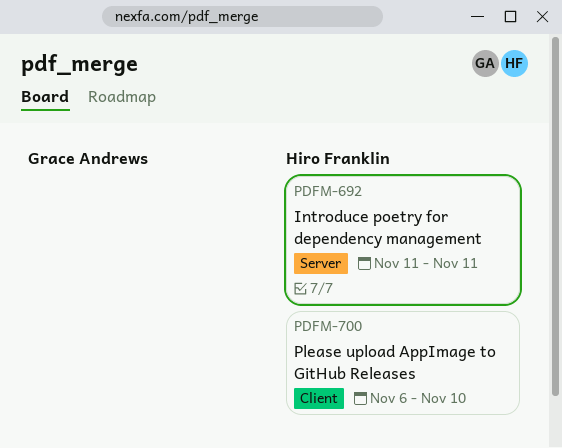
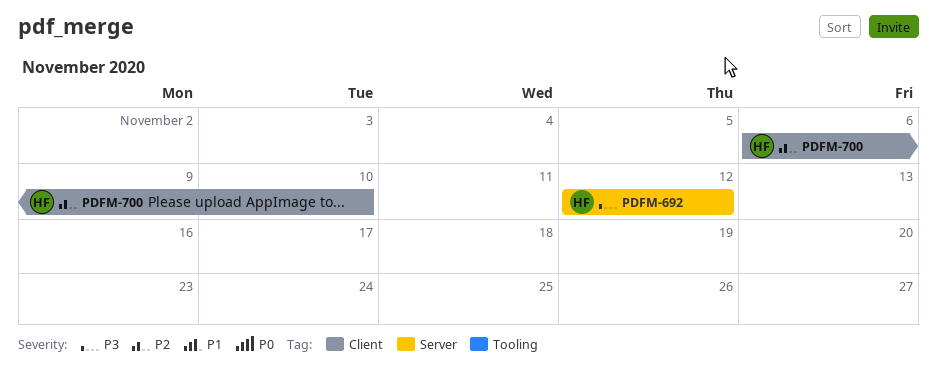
PDFM-692, start: Nov 11 -> Nov 12
PDFM-692, due: Nov 11 -> Nov 12

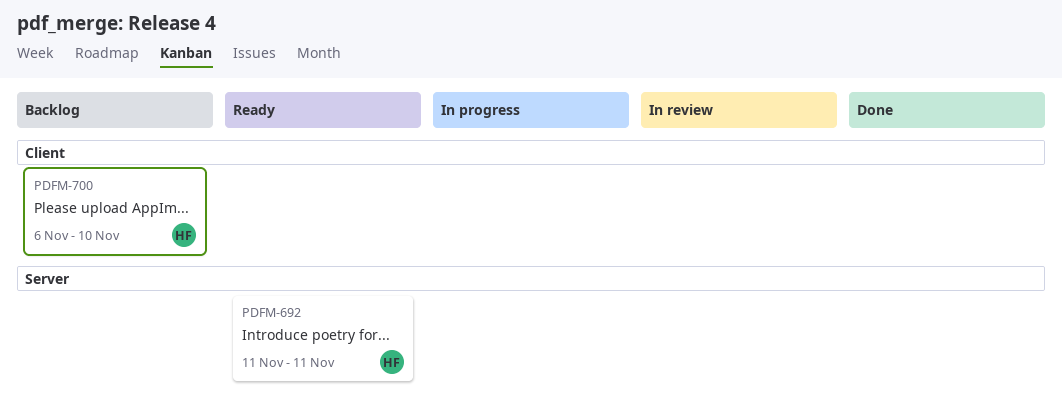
PDFM-692, start: Nov 12 -> Nov 11
PDFM-692, due: Nov 12 -> Nov 11

